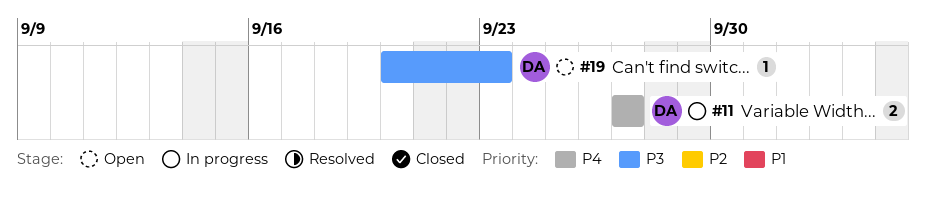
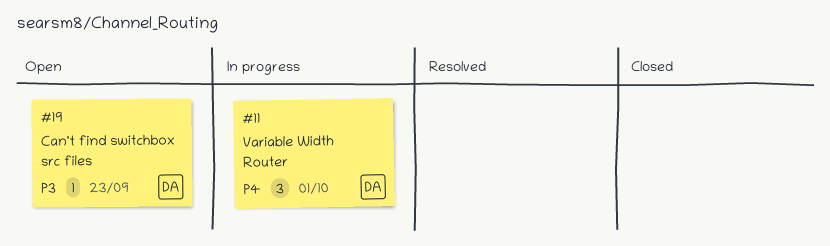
#11, estimate: 2 -> 3
#11, due: Sep 27 -> Oct 1

